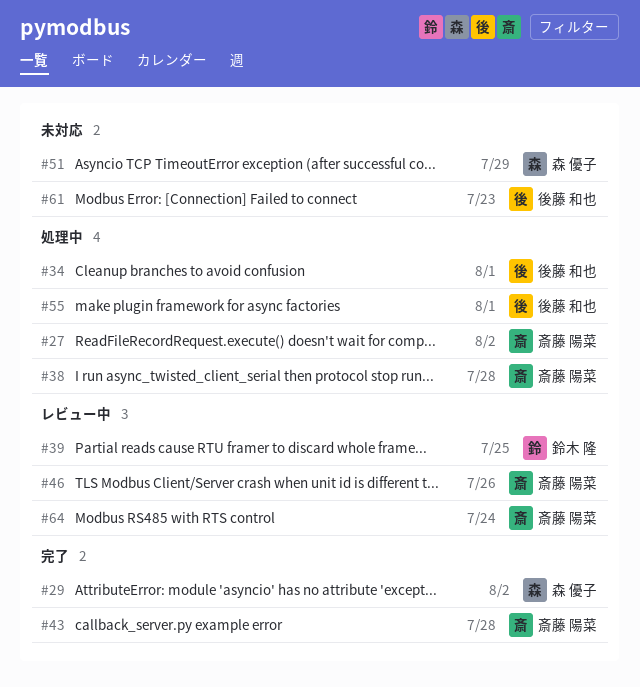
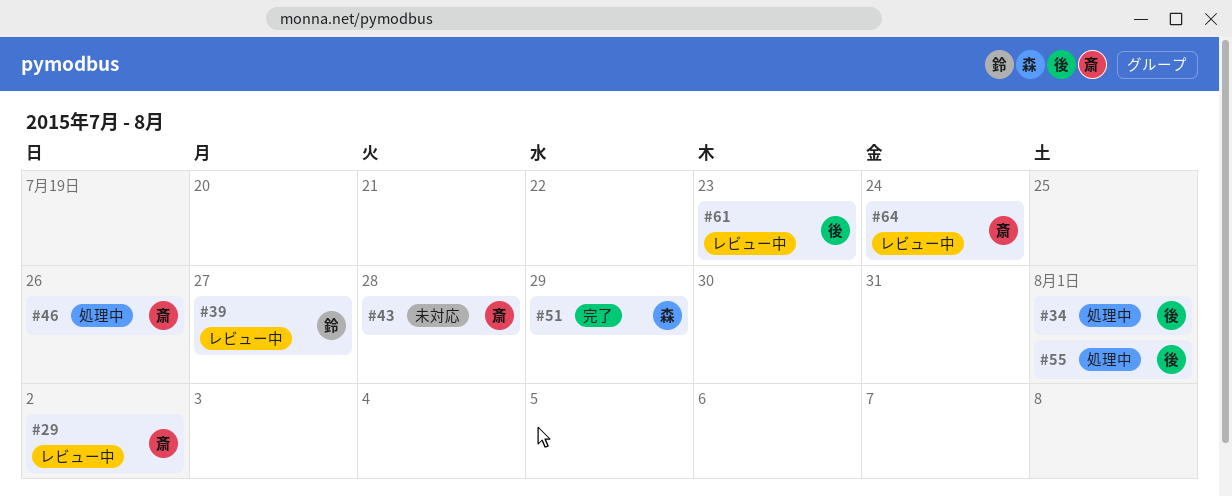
#27: present -> none
#29, status: 完了 -> レビュー中
#29, owner: 森 優子 -> 斎藤 陽菜
#38: present -> none
#39, due: Jul 25 -> Jul 27
#43, status: 完了 -> 未対応
#46, status: レビュー中 -> 処理中
#51, status: 未対応 -> 完了
#61, status: 未対応 -> レビュー中

